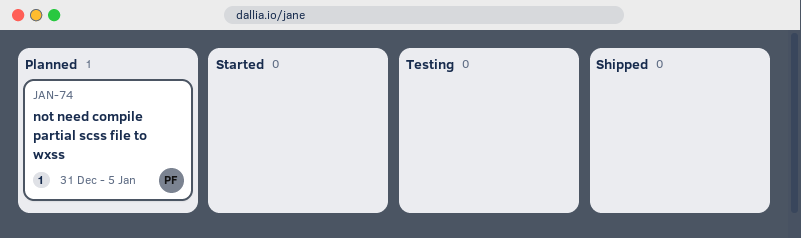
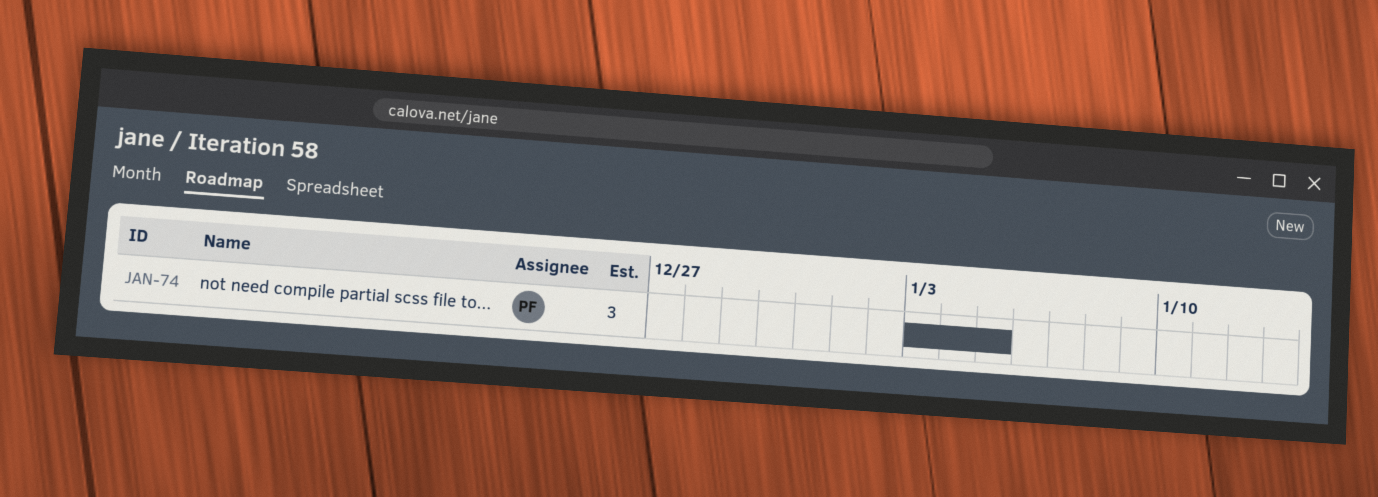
JAN-74, estimate: 1 -> 3
JAN-74, start: Dec 31 -> Jan 3

